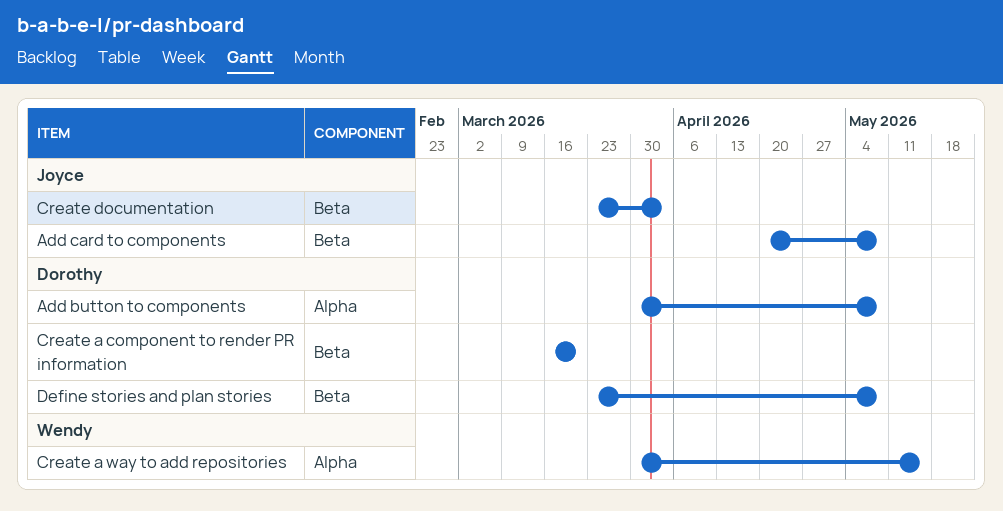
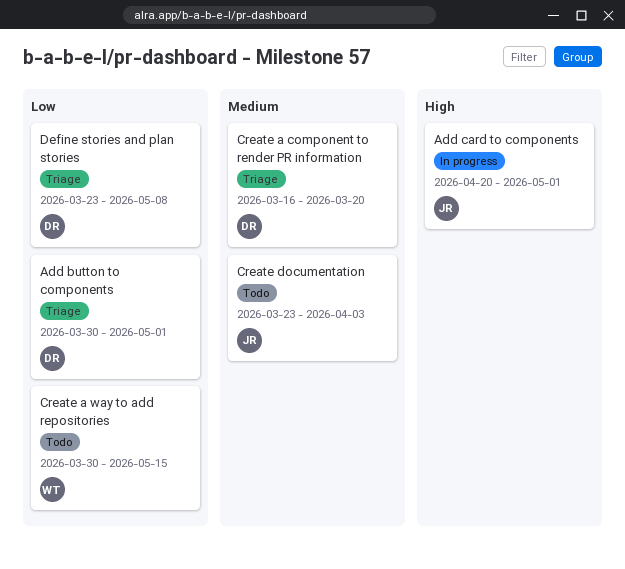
Add button to components, due: May 8 -> May 1
Add card to components, due: May 8 -> May 1

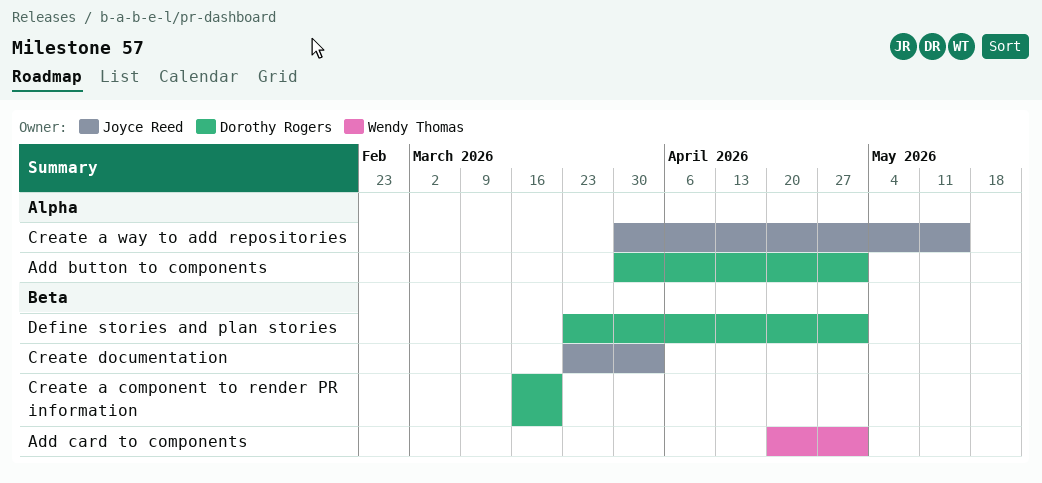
Add card to components, owner: Joyce Reed -> Wendy Thomas
Create a way to add repositories, owner: Wendy Thomas -> Joyce Reed
Define stories and plan stories, due: May 8 -> May 1

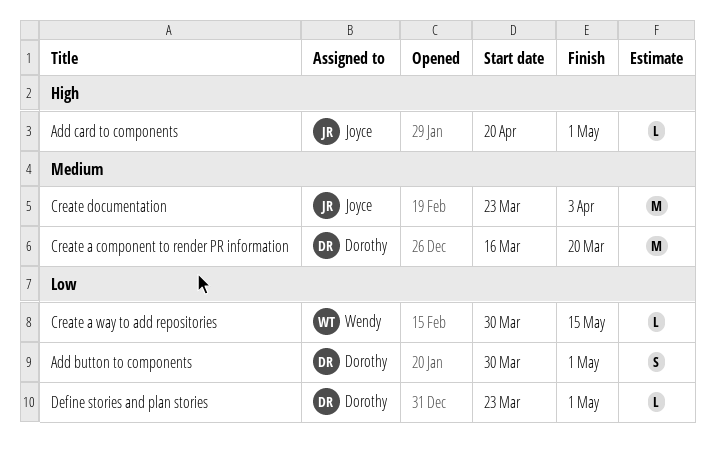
Add card to components, owner: Wendy Thomas -> Joyce Reed
Create a way to add repositories, owner: Joyce Reed -> Wendy Thomas

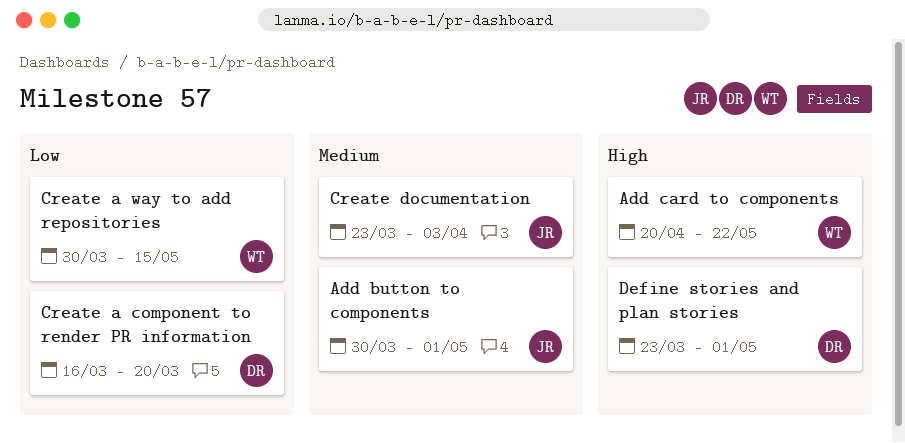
Add button to components, owner: Dorothy -> Joyce
Add button to components, priority: Low -> Medium
Add card to components, owner: Joyce -> Wendy
Add card to components, due: May 1 -> May 22
Create a component to render PR information, priority: Medium -> Low
Define stories and plan stories, priority: Low -> High

